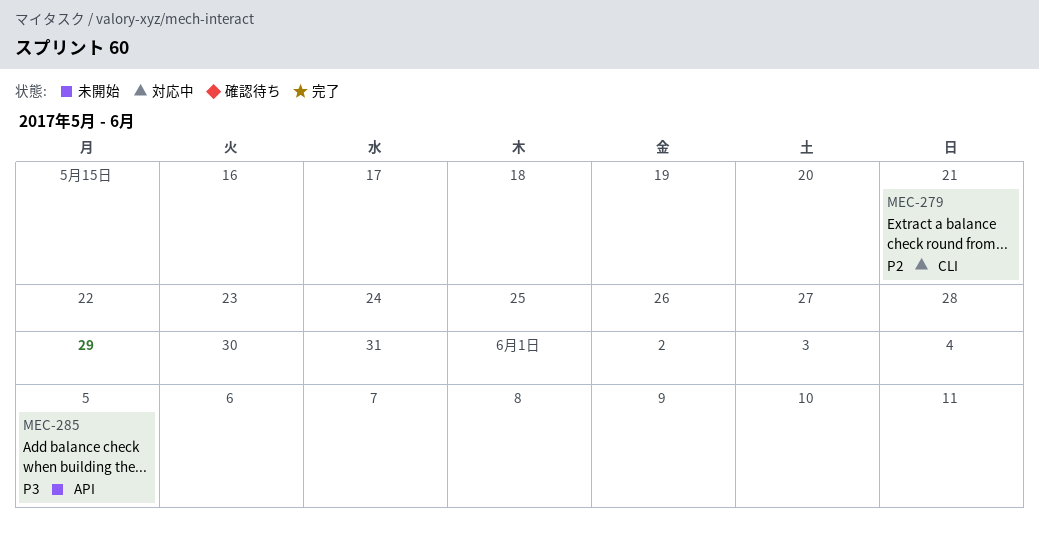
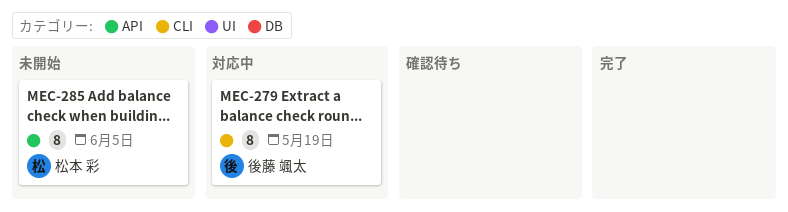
MEC-279, due: May 21 -> May 19

